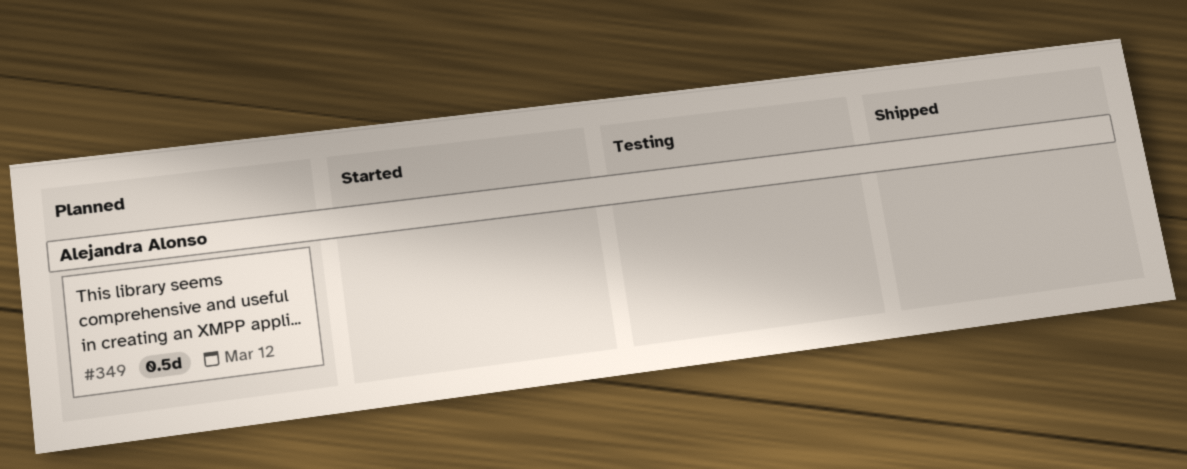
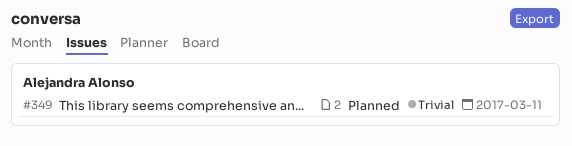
#349, due: Mar 12 -> Mar 11

